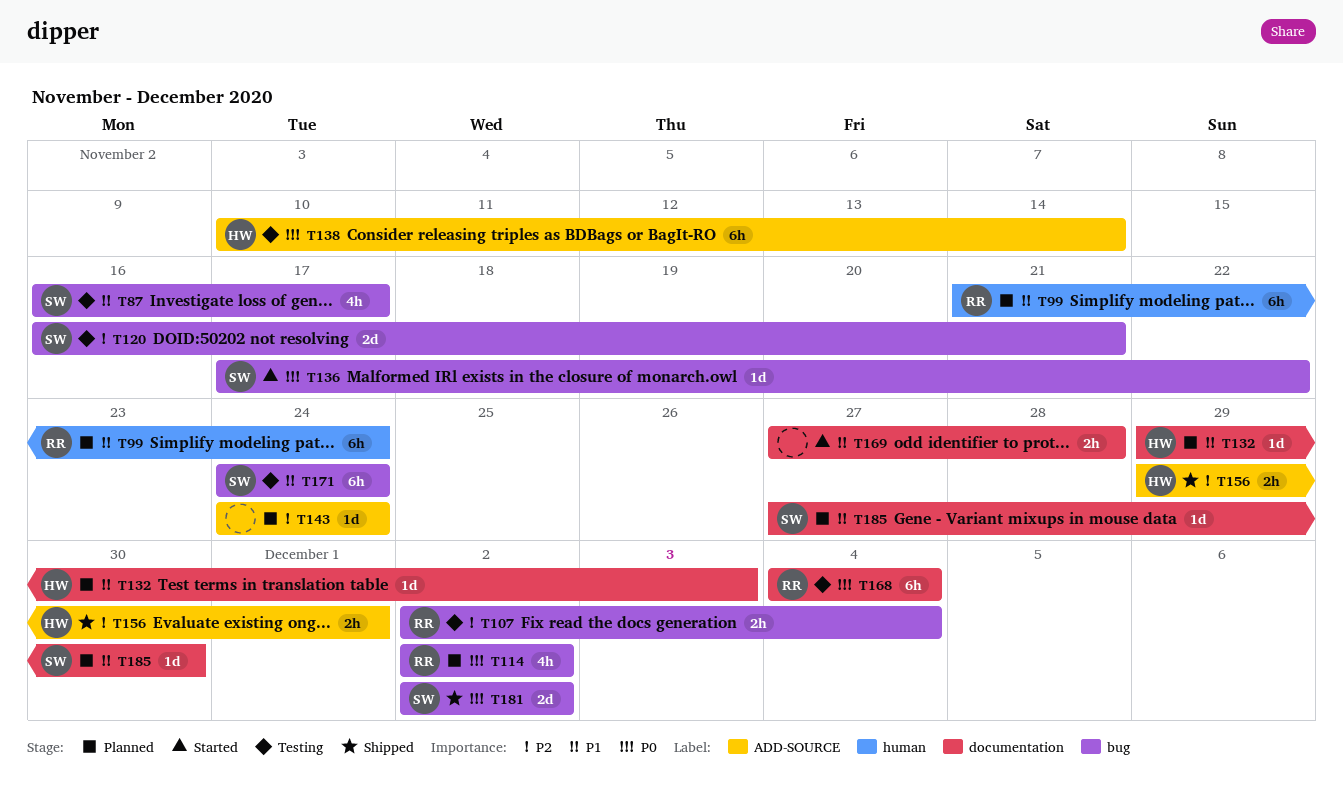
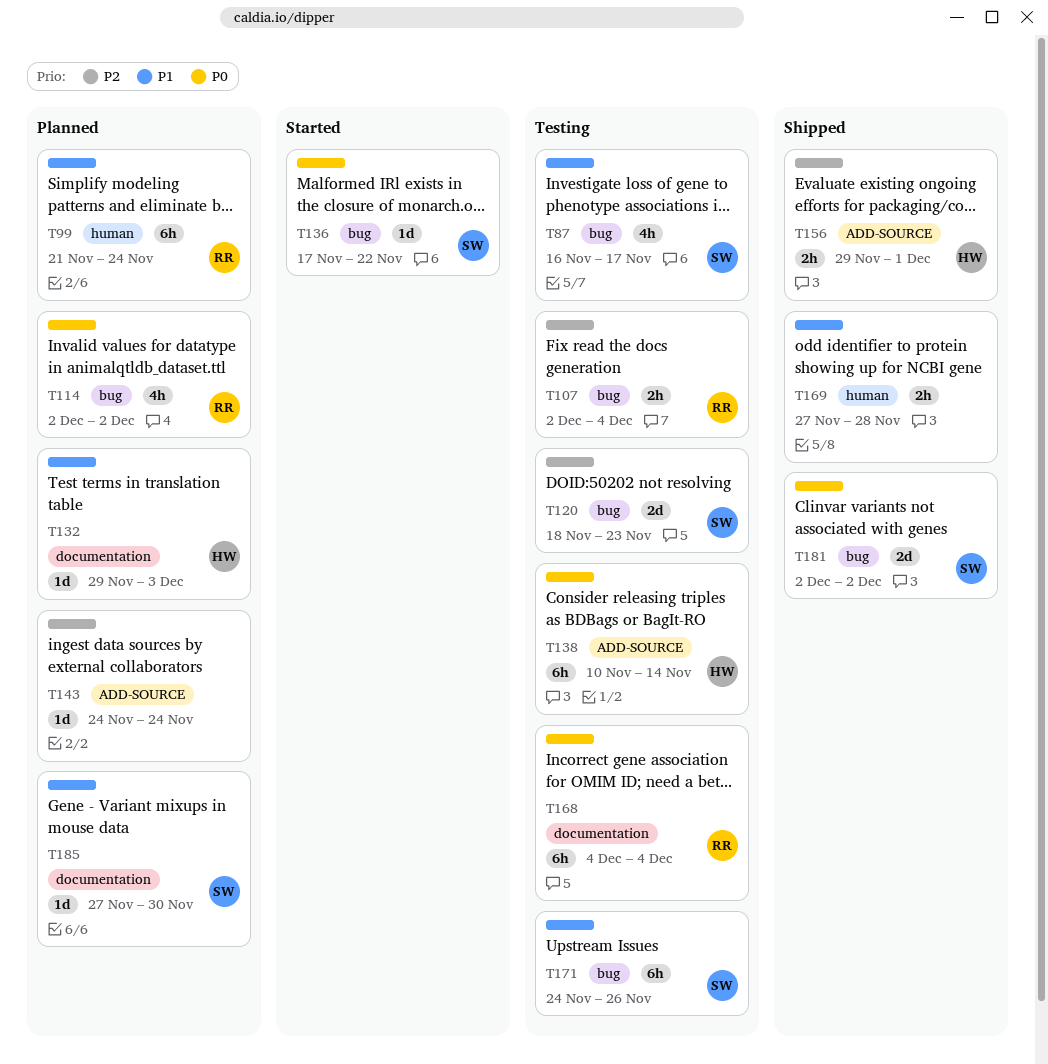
T120, start: Nov 16 -> Nov 18
T120, due: Nov 21 -> Nov 23
T169, status: Started -> Shipped
T169, label: documentation -> human
T171, due: Nov 24 -> Nov 26

